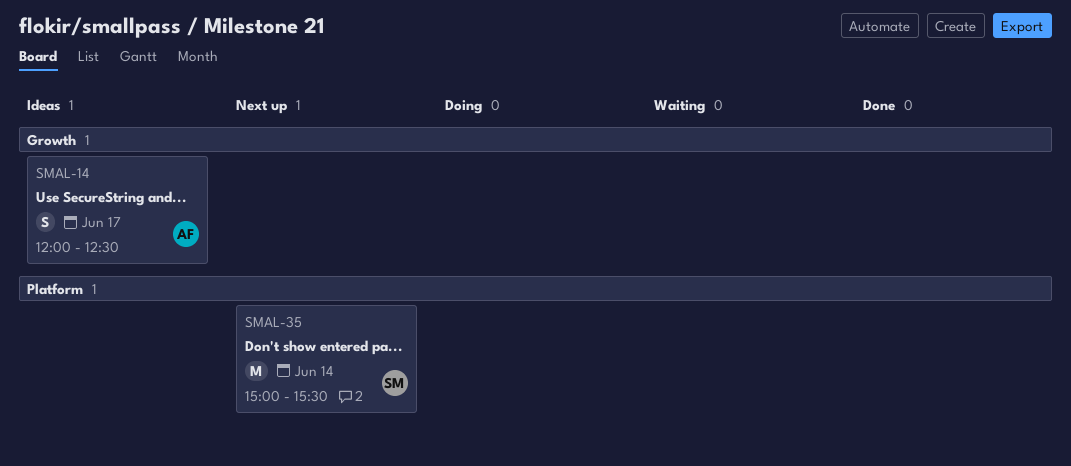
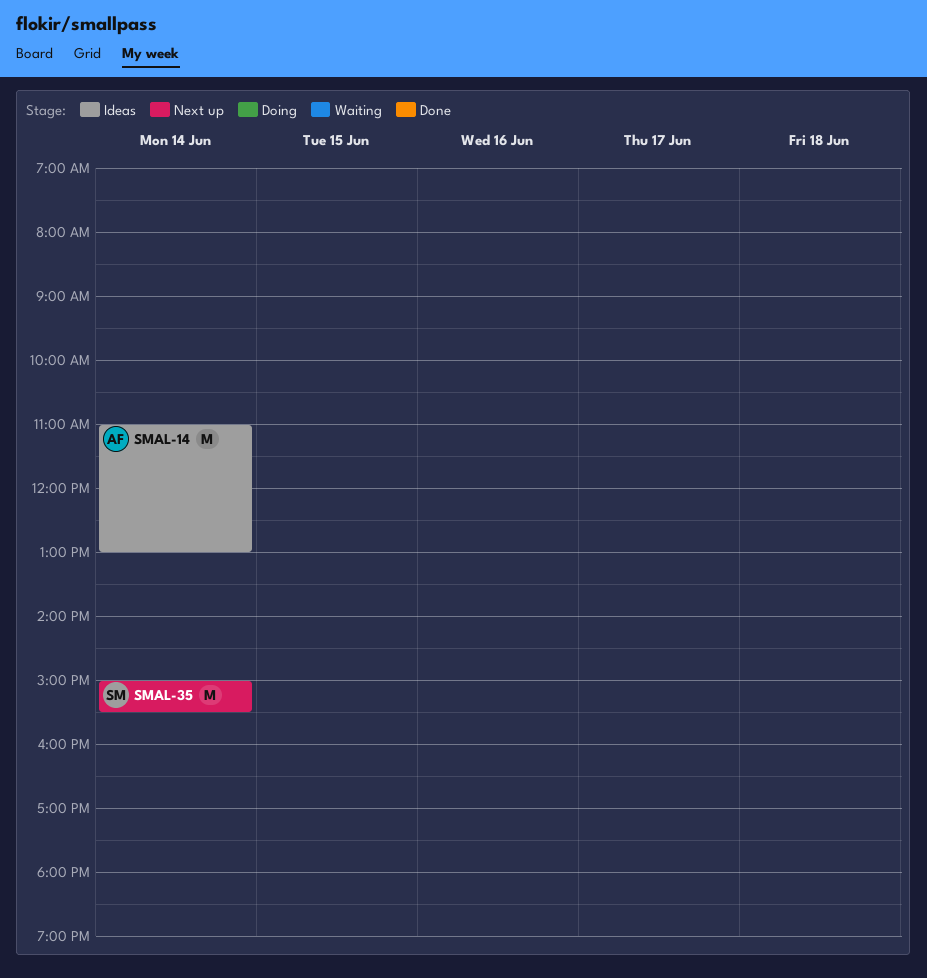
SMAL-14, estimate: S -> M
SMAL-14, day: Jun 17 -> Jun 14
SMAL-14, begins: 12:00 -> 11:00
SMAL-14, ends: 12:30 -> 13:00

